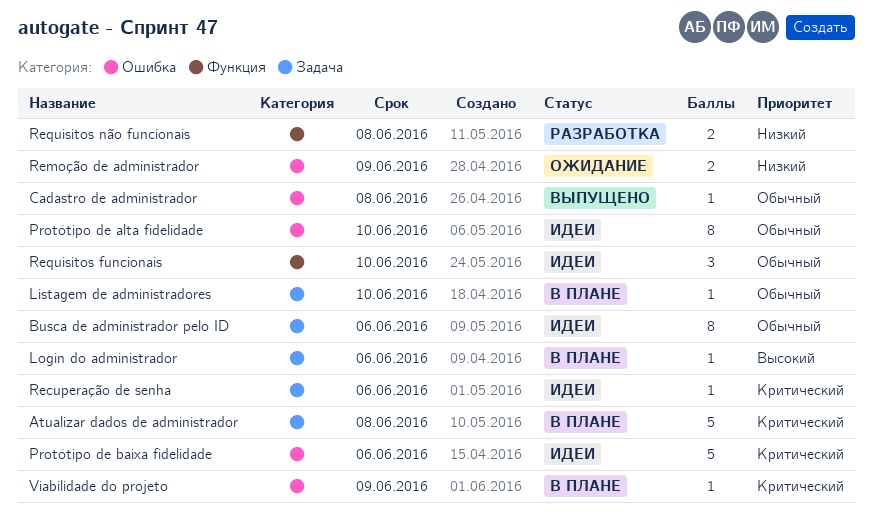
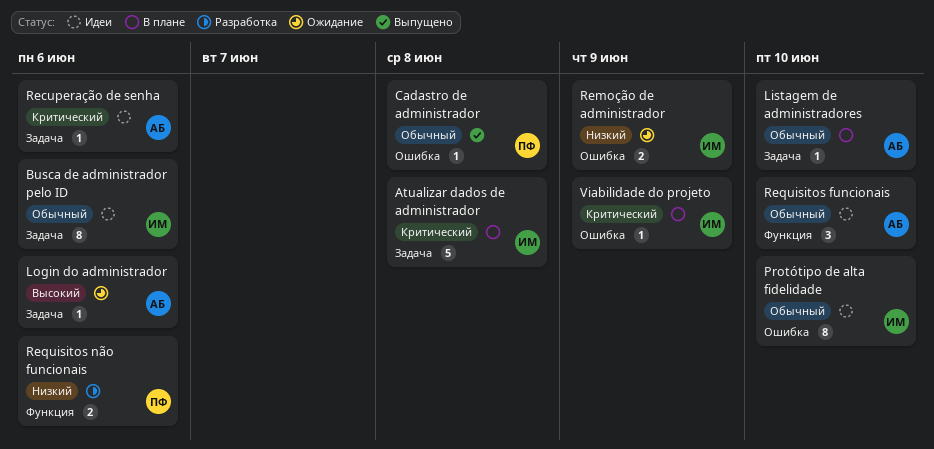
Login do administrador, status: В плане -> Ожидание
Protótipo de baixa fidelidade: present -> none
Requisitos não funcionais, due: Jun 8 -> Jun 6

